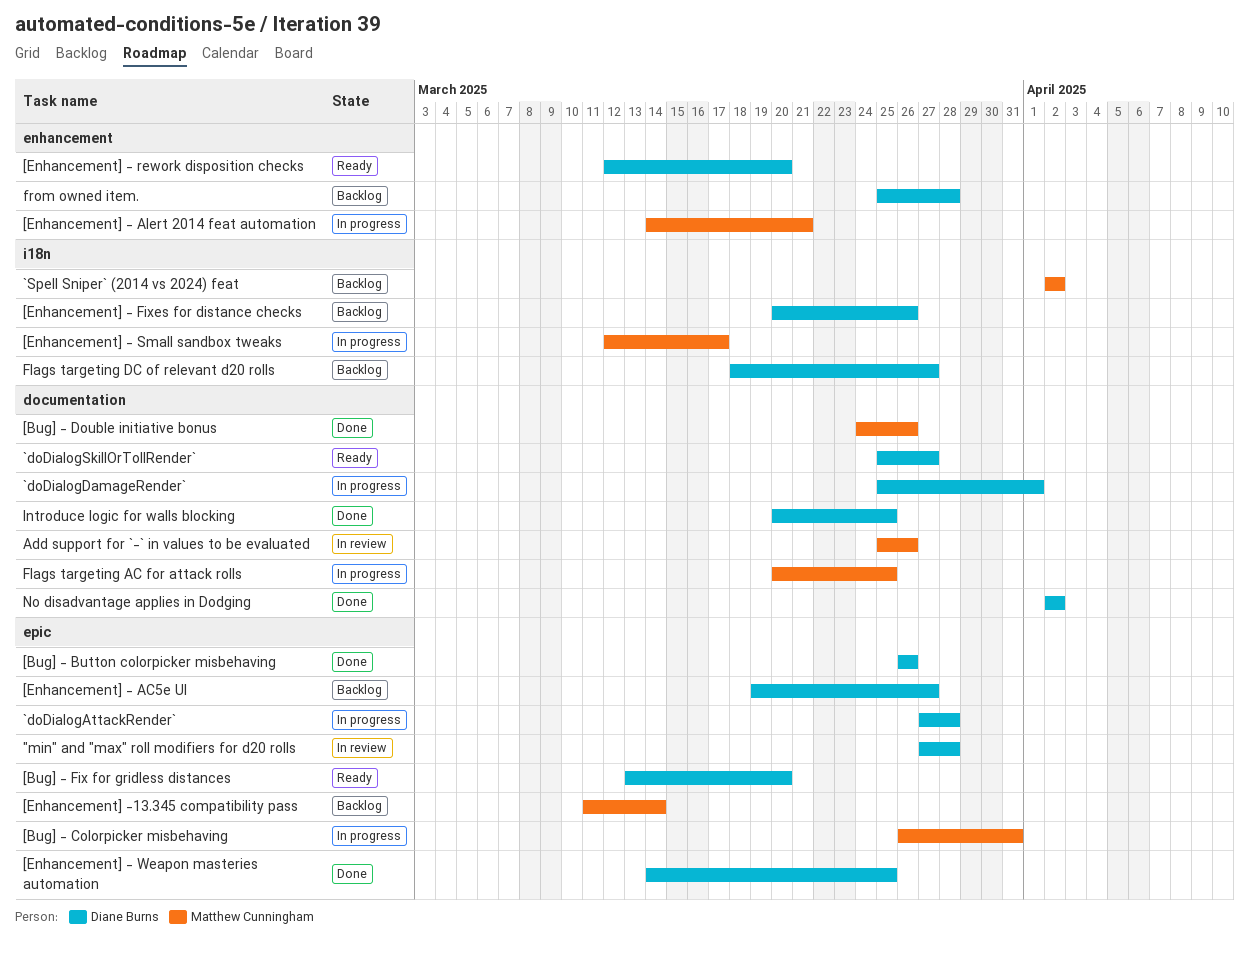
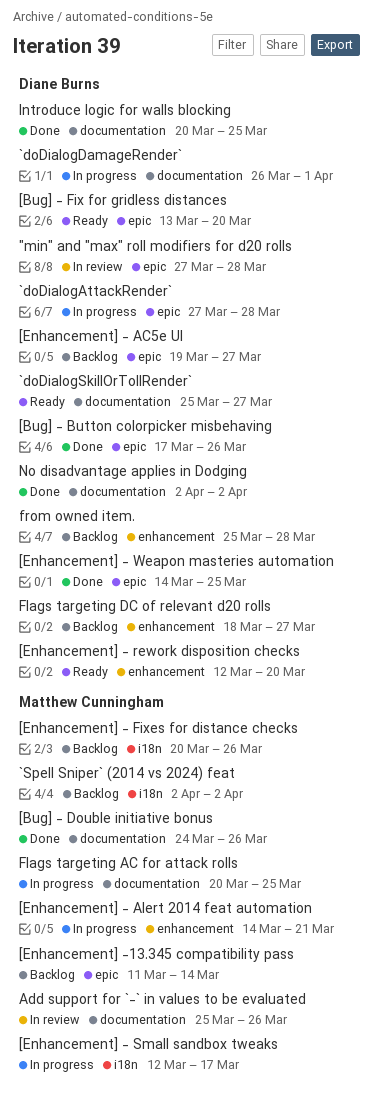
[Bug] - Button colorpicker misbehaving, start: Mar 26 -> Mar 17
[Bug] - Colorpicker misbehaving: present -> none
[Enhancement] - Fixes for distance checks, owner: Diane Burns -> Matthew Cunningham
`doDialogDamageRender`, start: Mar 25 -> Mar 26
Flags targeting DC of relevant d20 rolls, label: i18n -> enhancement

